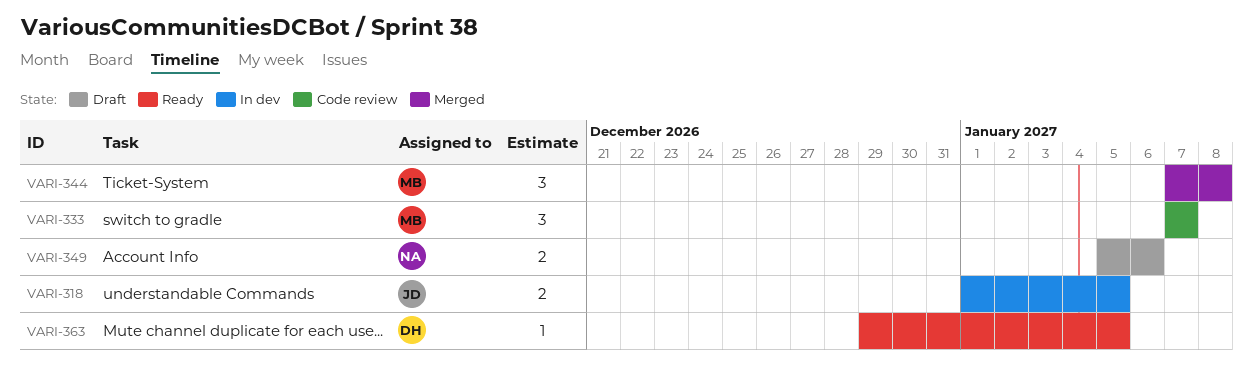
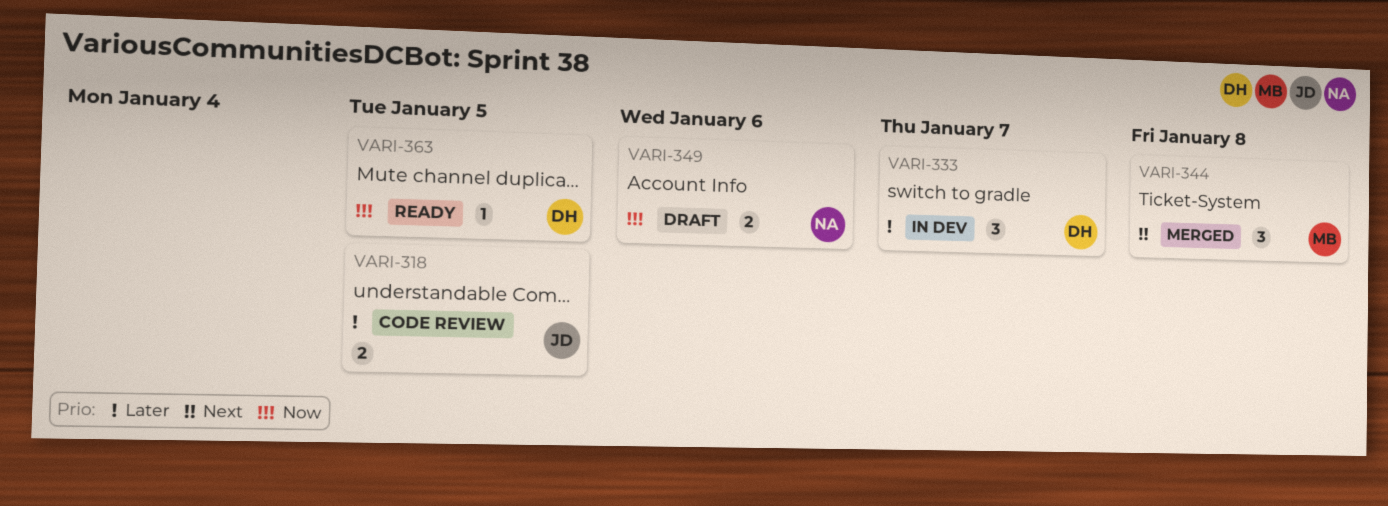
VARI-318, status: In dev -> Code review
VARI-333, status: Code review -> In dev
VARI-333, owner: MB -> DH

